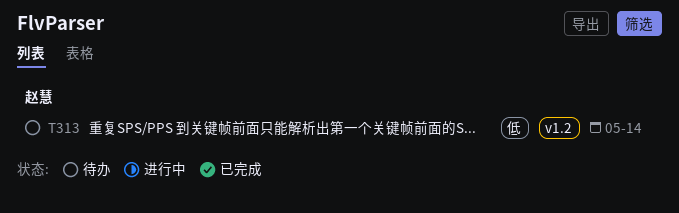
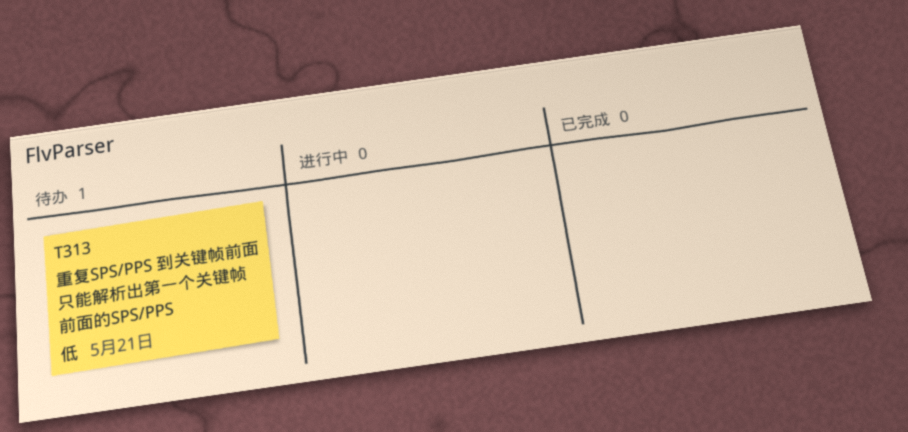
T313, due: May 14 -> May 21

